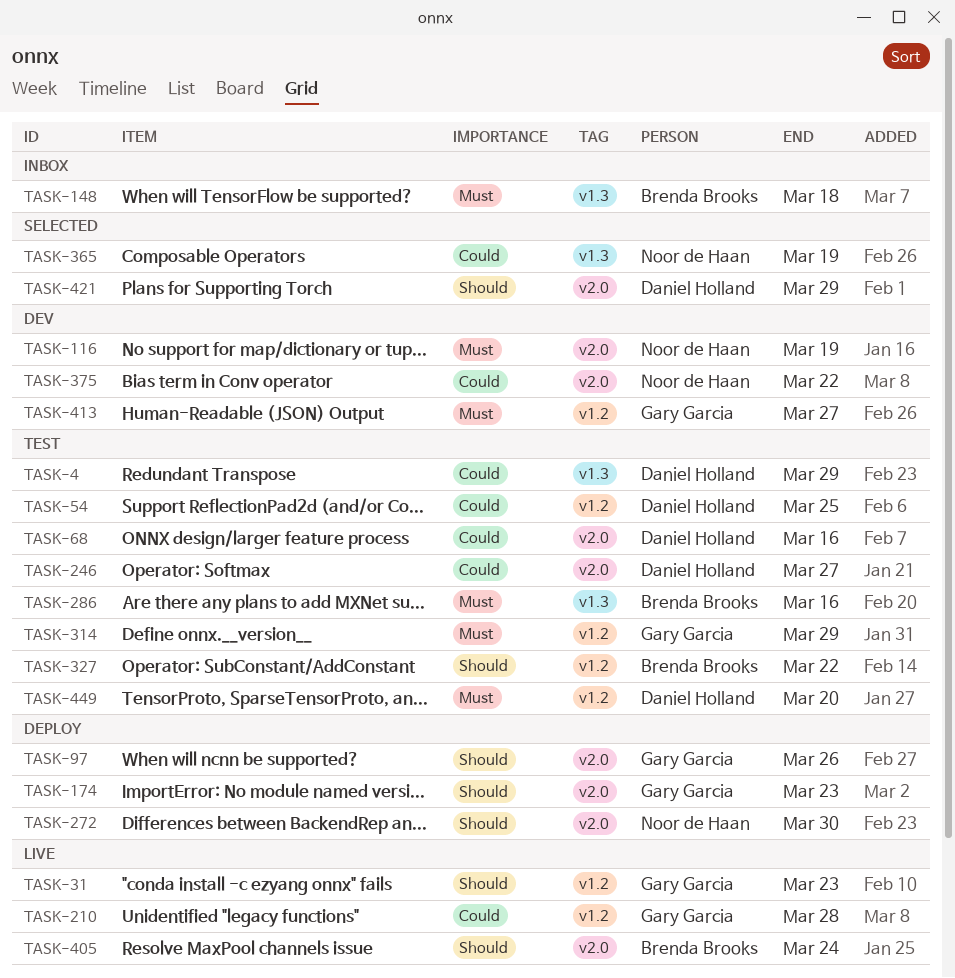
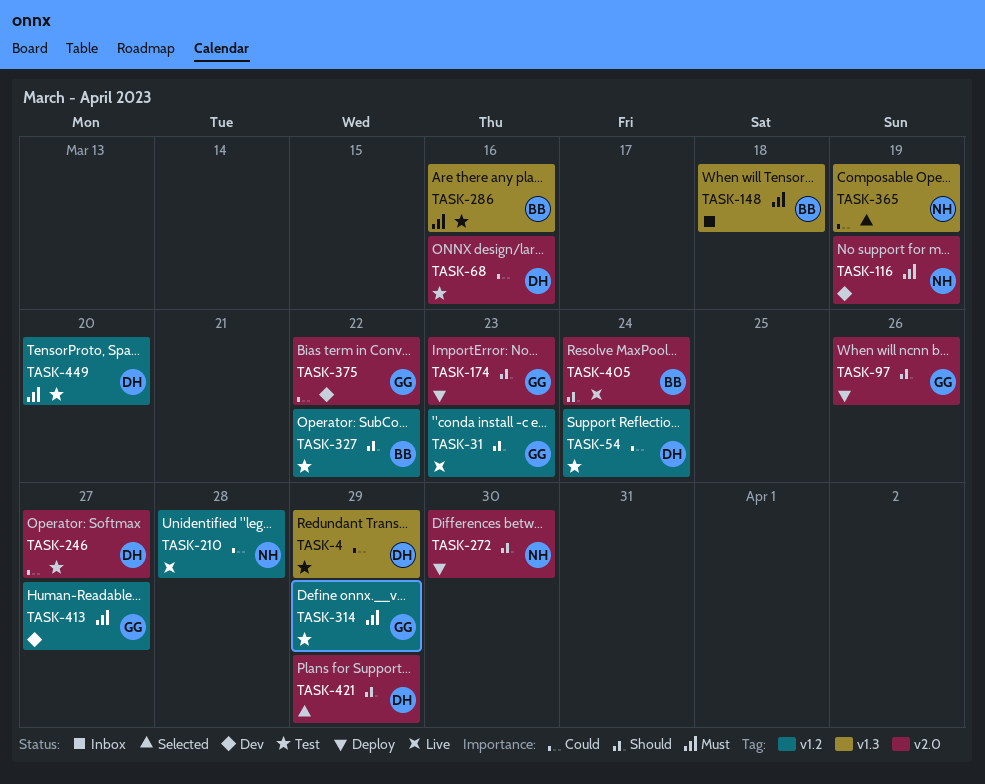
TASK-54, due: Mar 25 -> Mar 24
TASK-210, owner: Gary Garcia -> Noor de Haan
TASK-375, owner: Noor de Haan -> Gary Garcia

